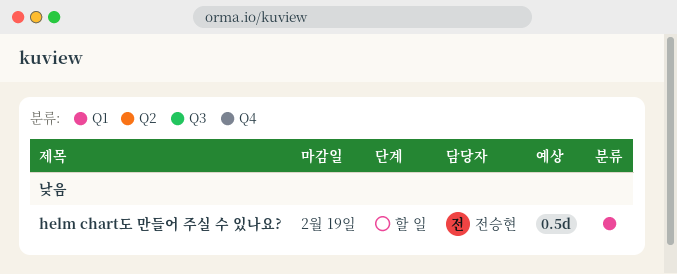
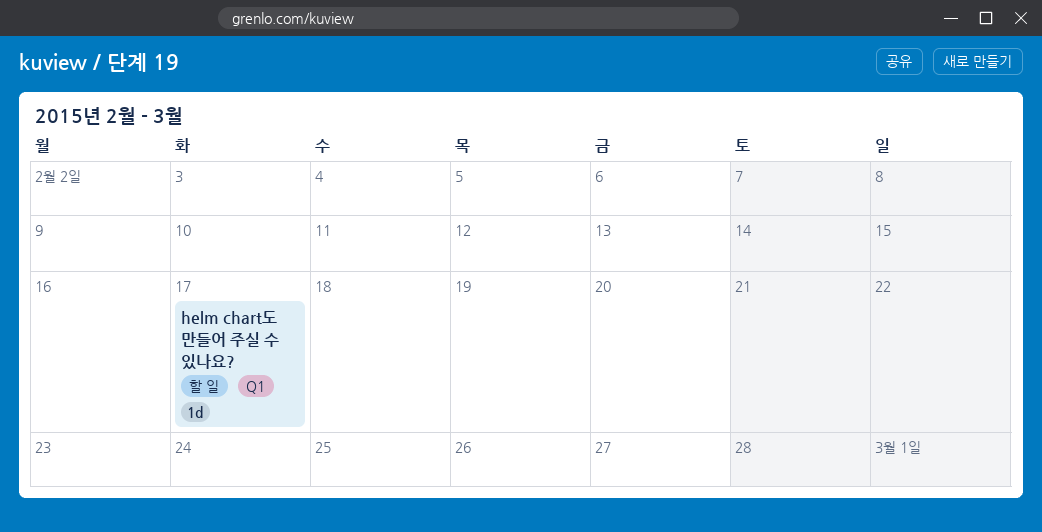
helm chart도 만들어 주실 수 있나요?, estimate: 0.5d -> 1d
helm chart도 만들어 주실 수 있나요?, due: Feb 19 -> Feb 17

